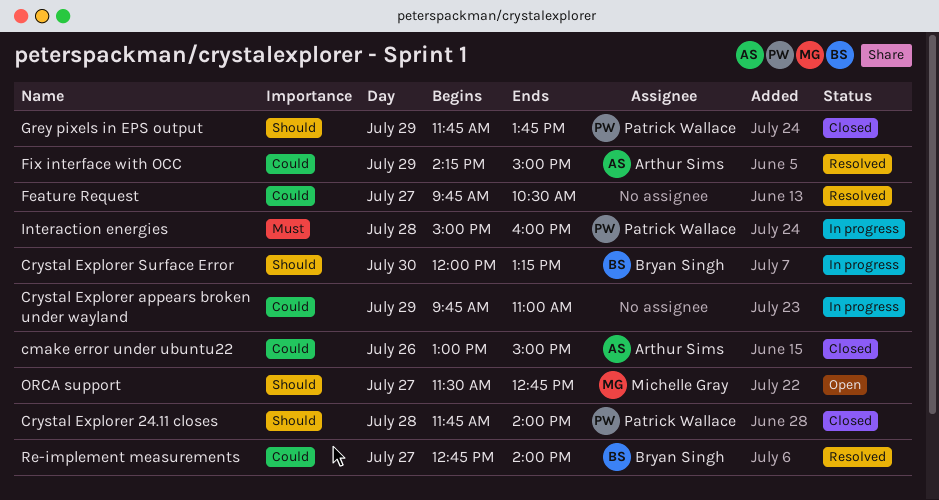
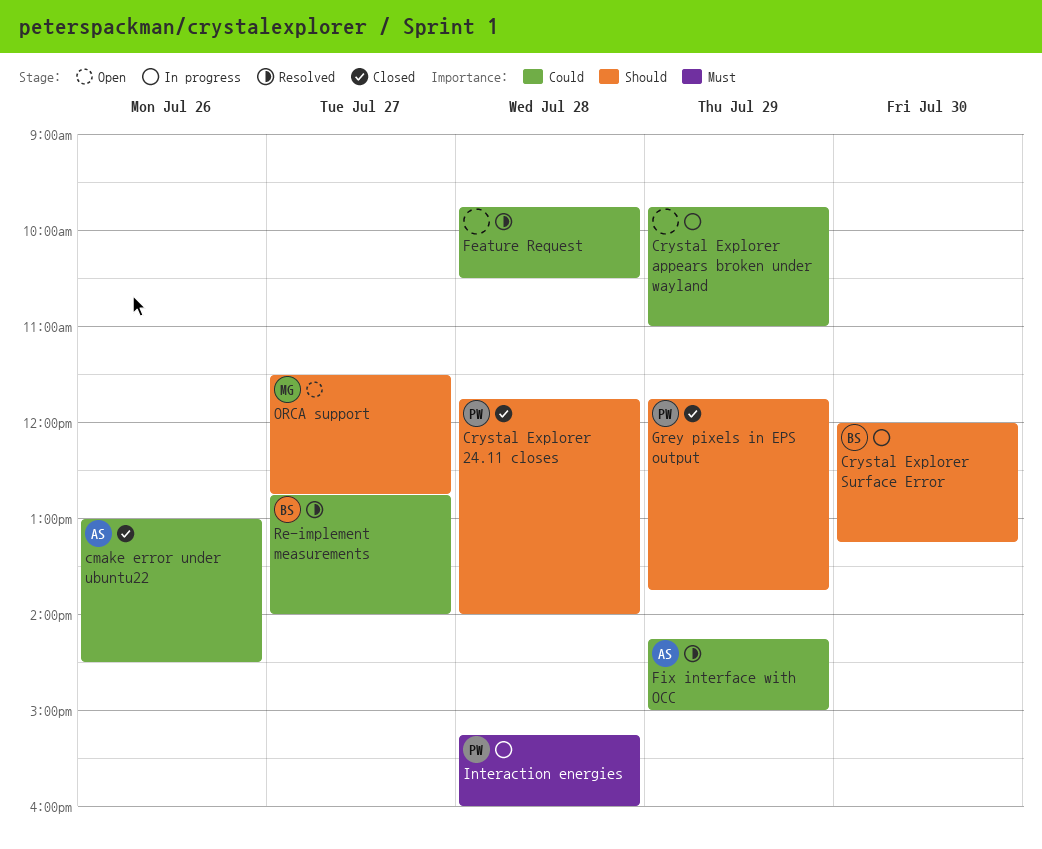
cmake error under ubuntu22, ends: 15:00 -> 14:30
Feature Request, day: Jul 27 -> Jul 28
Interaction energies, begins: 15:00 -> 15:15

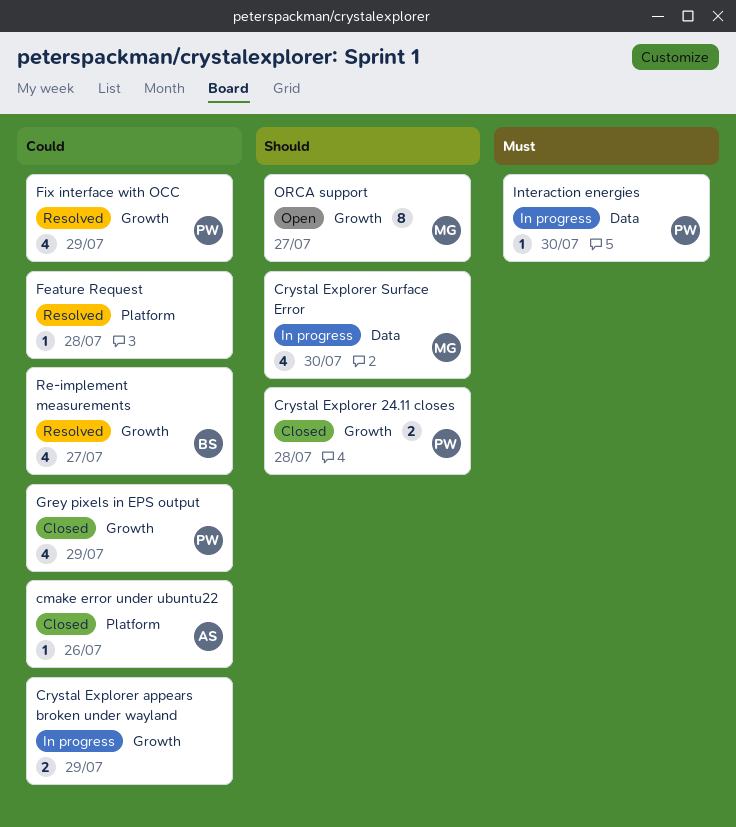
Crystal Explorer Surface Error, owner: BS -> MG
Fix interface with OCC, owner: AS -> PW
Grey pixels in EPS output, priority: Should -> Could
Interaction energies, day: Jul 28 -> Jul 30

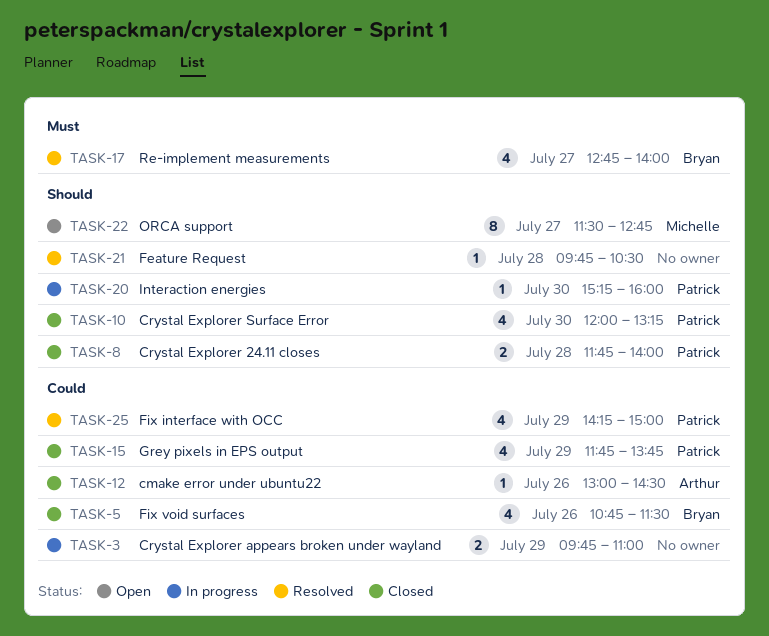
Crystal Explorer Surface Error, status: In progress -> Closed
Crystal Explorer Surface Error, owner: Michelle -> Patrick
Feature Request, priority: Could -> Should
Fix void surfaces: none -> present
Interaction energies, priority: Must -> Should
Re-implement measurements, priority: Could -> Must

